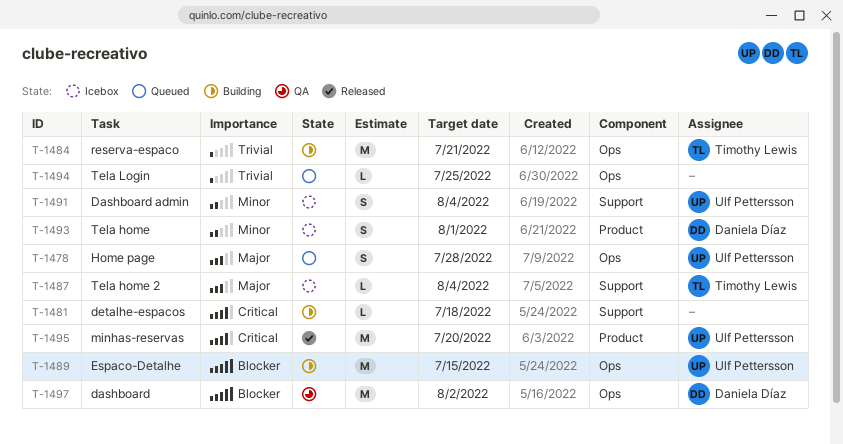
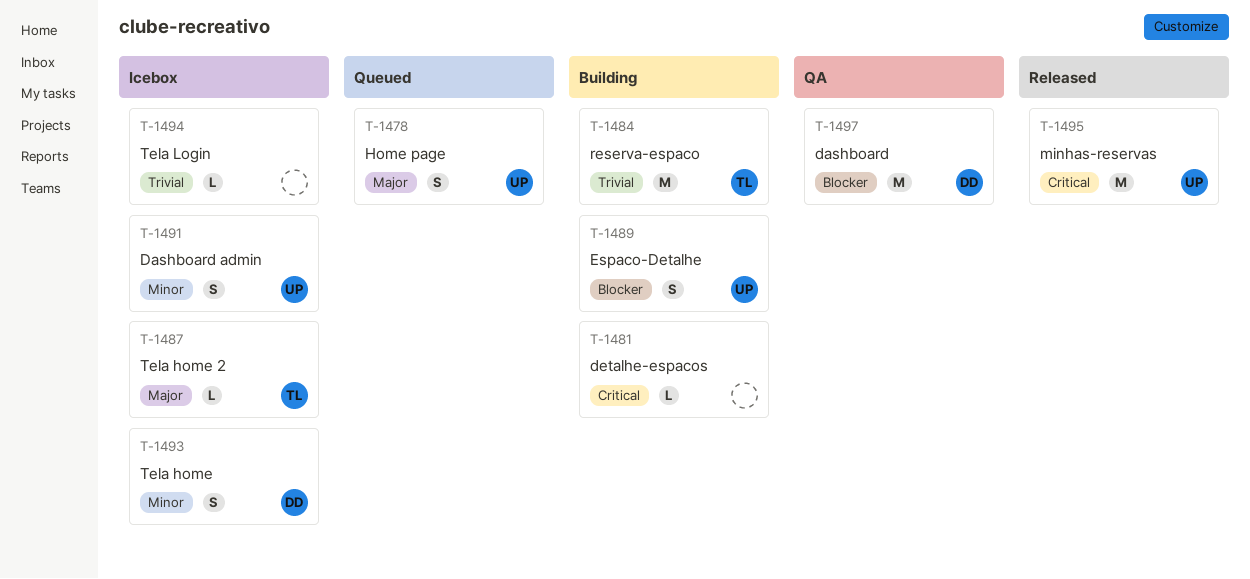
T-1489, estimate: M -> S
T-1494, status: Queued -> Icebox

